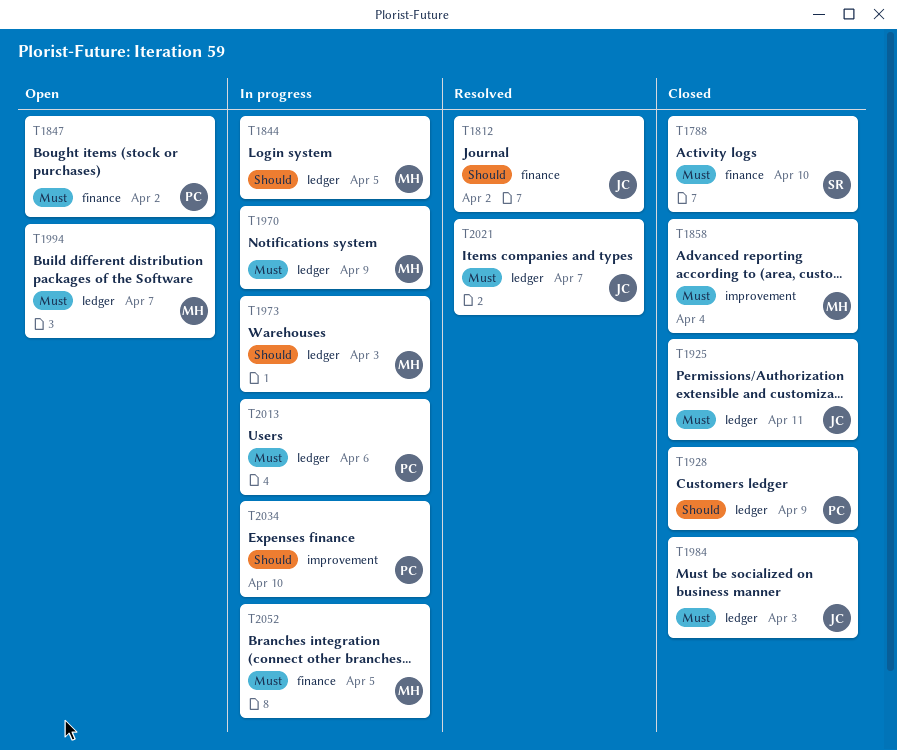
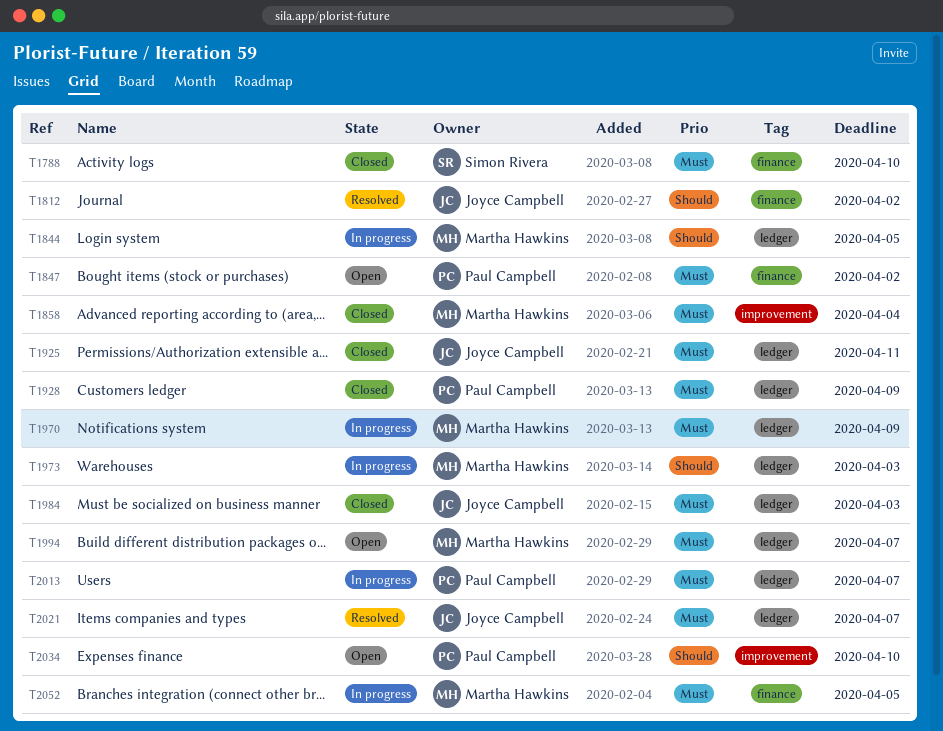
T1928, priority: Should -> Must
T2013, due: Apr 6 -> Apr 7
T2034, status: In progress -> Open

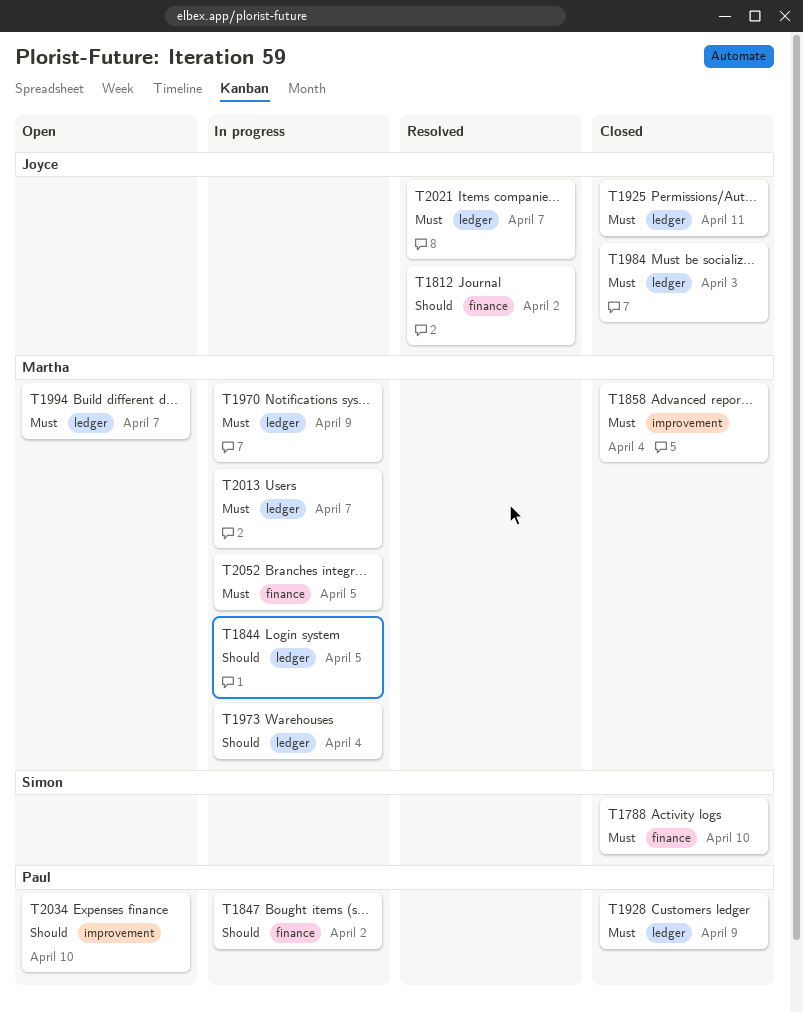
T1847, status: Open -> In progress
T1847, priority: Must -> Should
T1973, due: Apr 3 -> Apr 4
T2013, owner: Paul Campbell -> Martha Hawkins

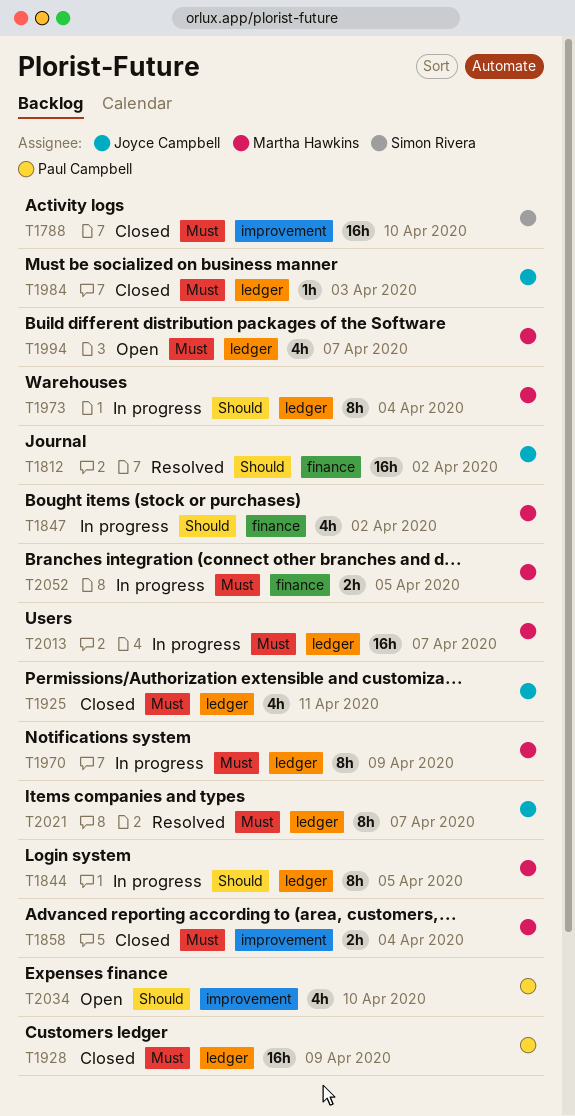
T1788, label: finance -> improvement
T1847, owner: Paul Campbell -> Martha Hawkins

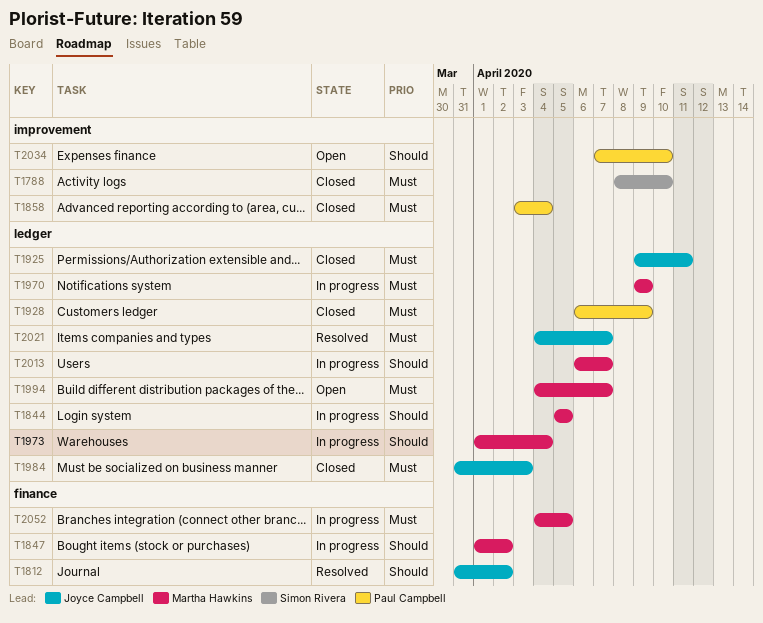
T1858, owner: Martha Hawkins -> Paul Campbell
T2013, priority: Must -> Should

